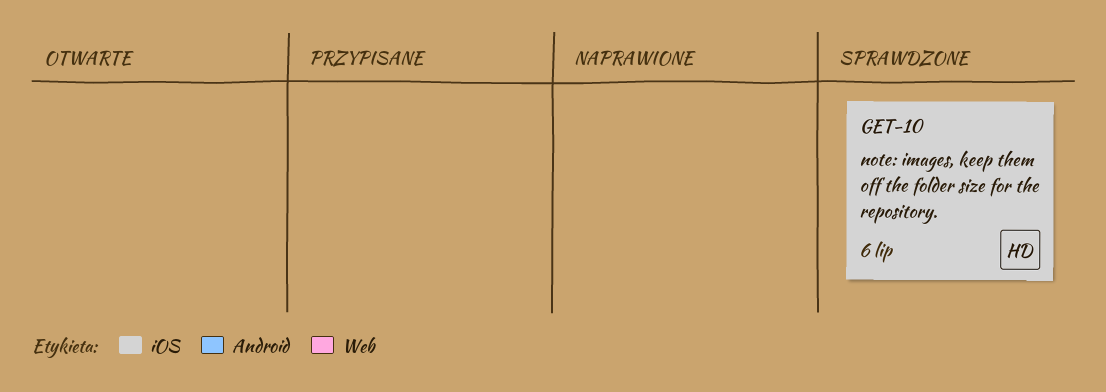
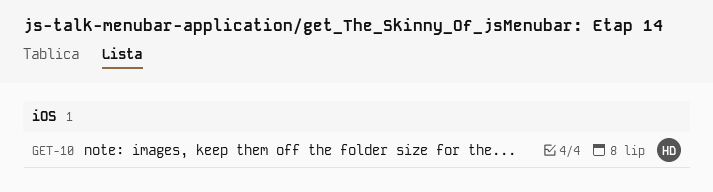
GET-10, due: Jul 6 -> Jul 8

